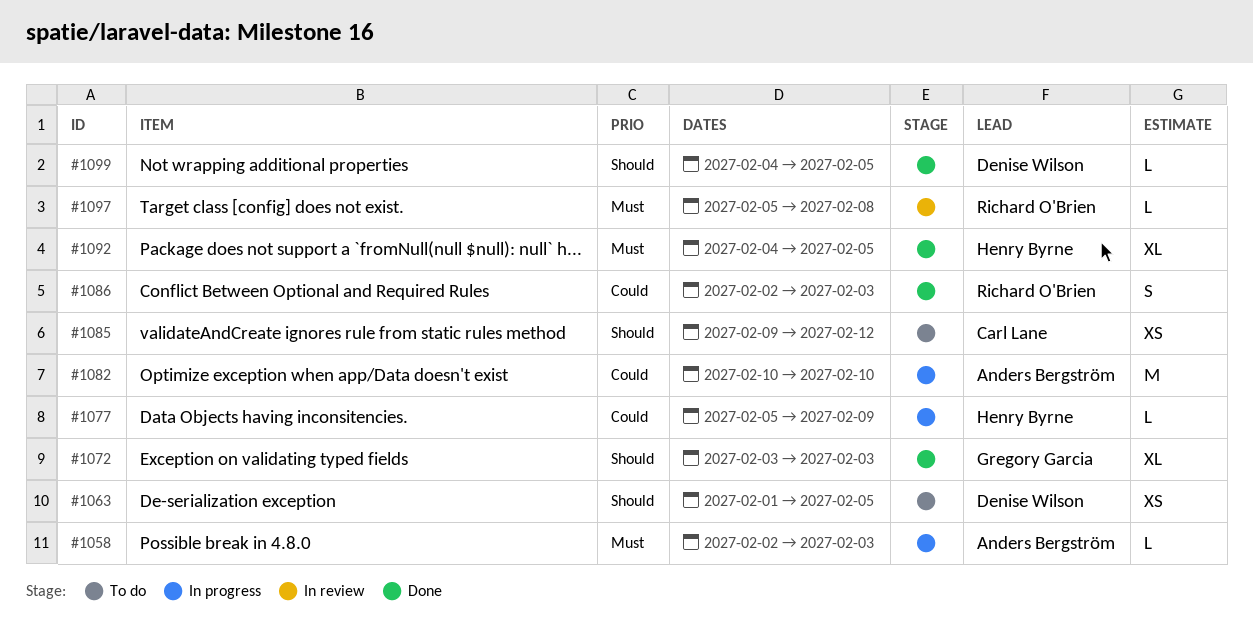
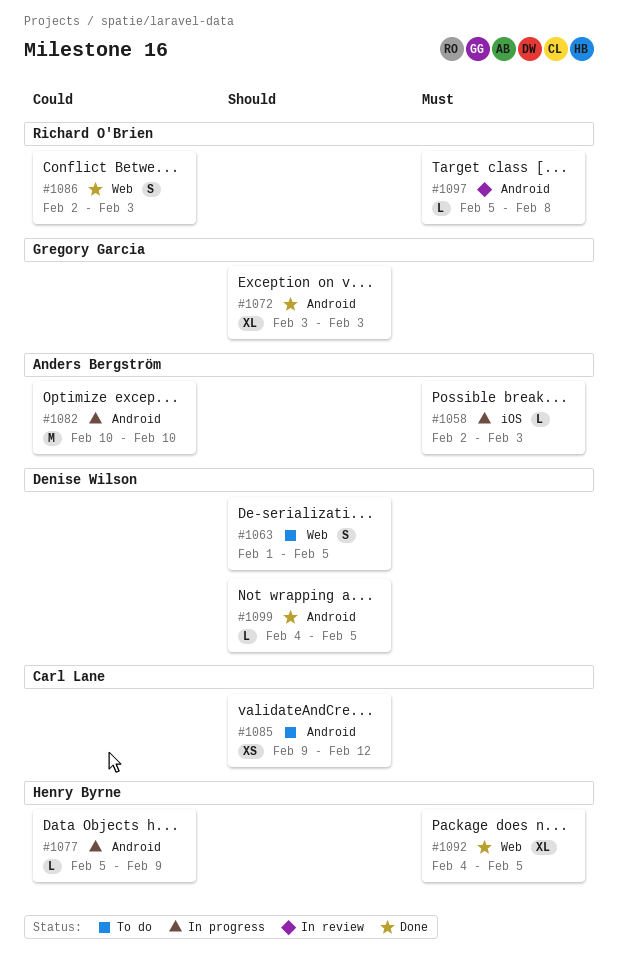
#1063, estimate: XS -> S

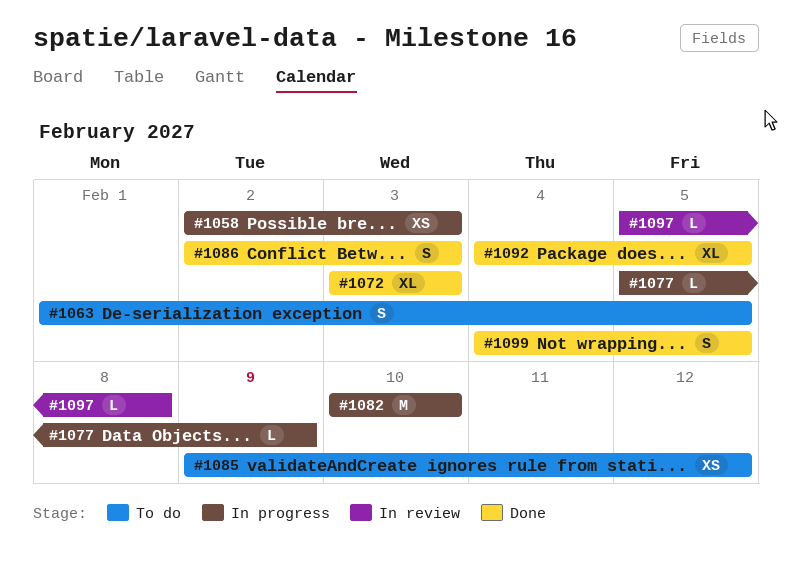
#1058, estimate: L -> XS
#1099, estimate: L -> S

